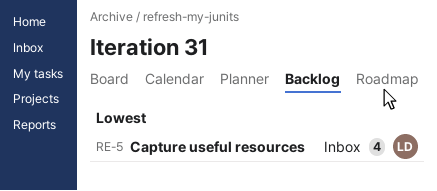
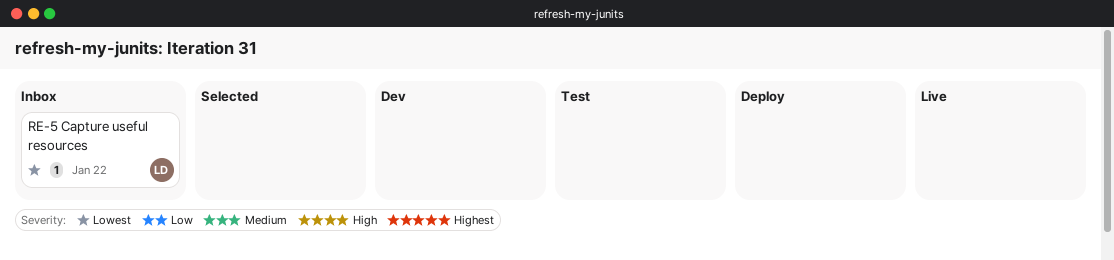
RE-5, estimate: 4 -> 1

